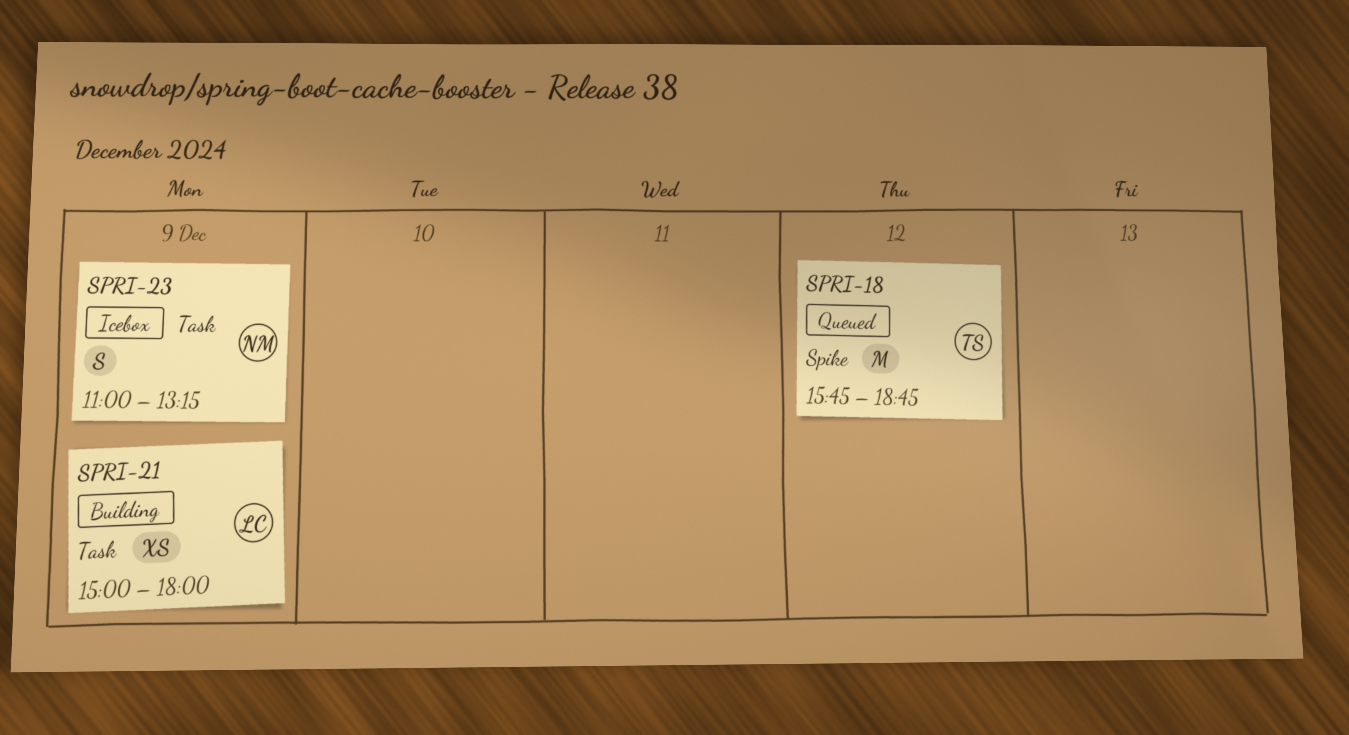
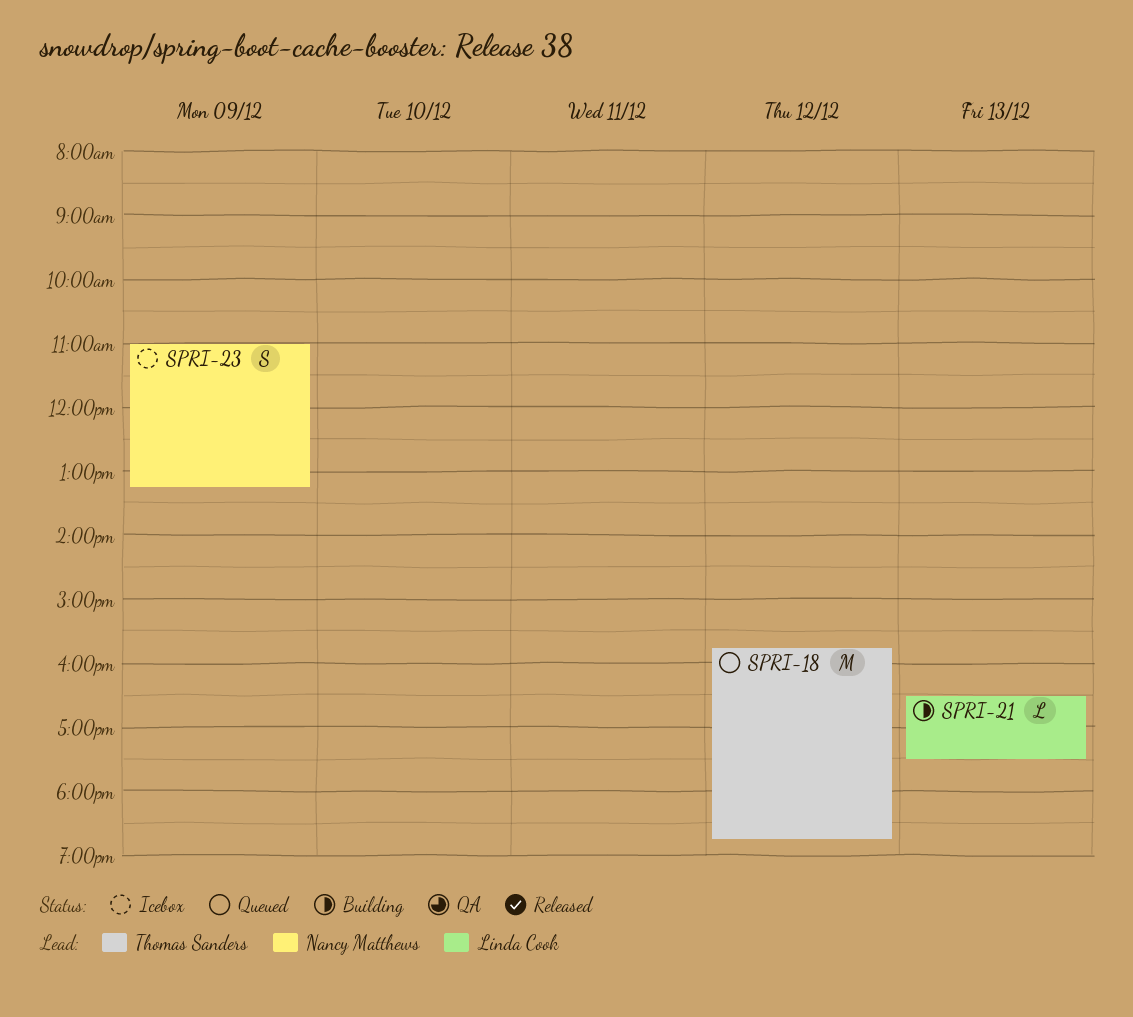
SPRI-21, estimate: XS -> L
SPRI-21, day: Dec 9 -> Dec 13
SPRI-21, begins: 15:00 -> 16:30
SPRI-21, ends: 18:00 -> 17:30

